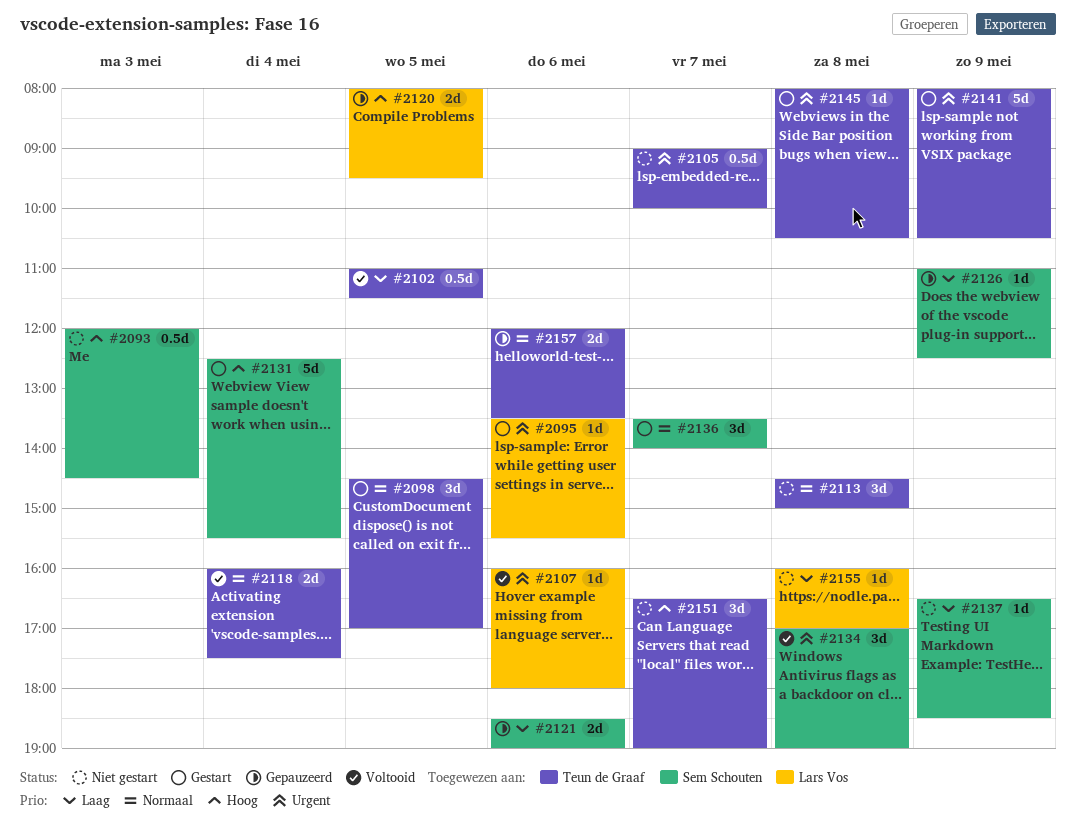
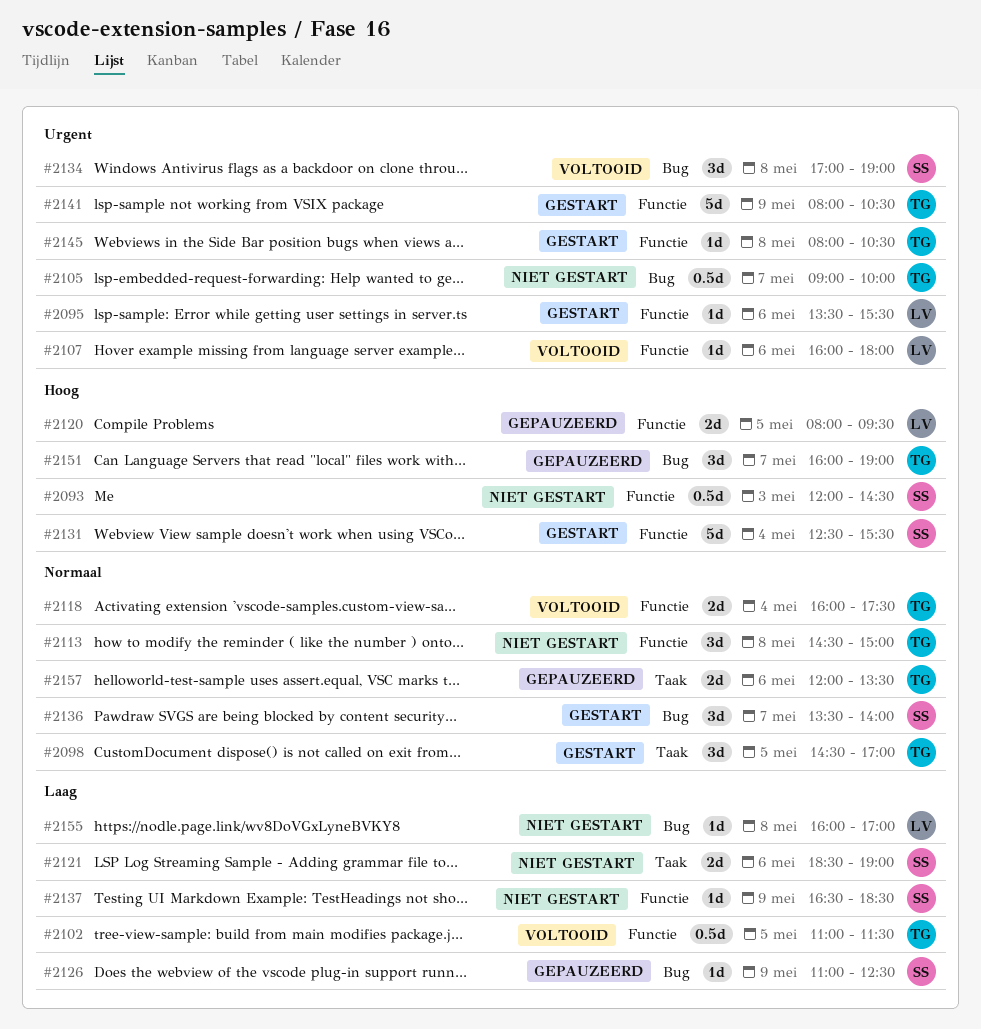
#2121, status: Gepauzeerd -> Niet gestart
#2151, status: Niet gestart -> Gepauzeerd
#2151, begins: 16:30 -> 16:00

